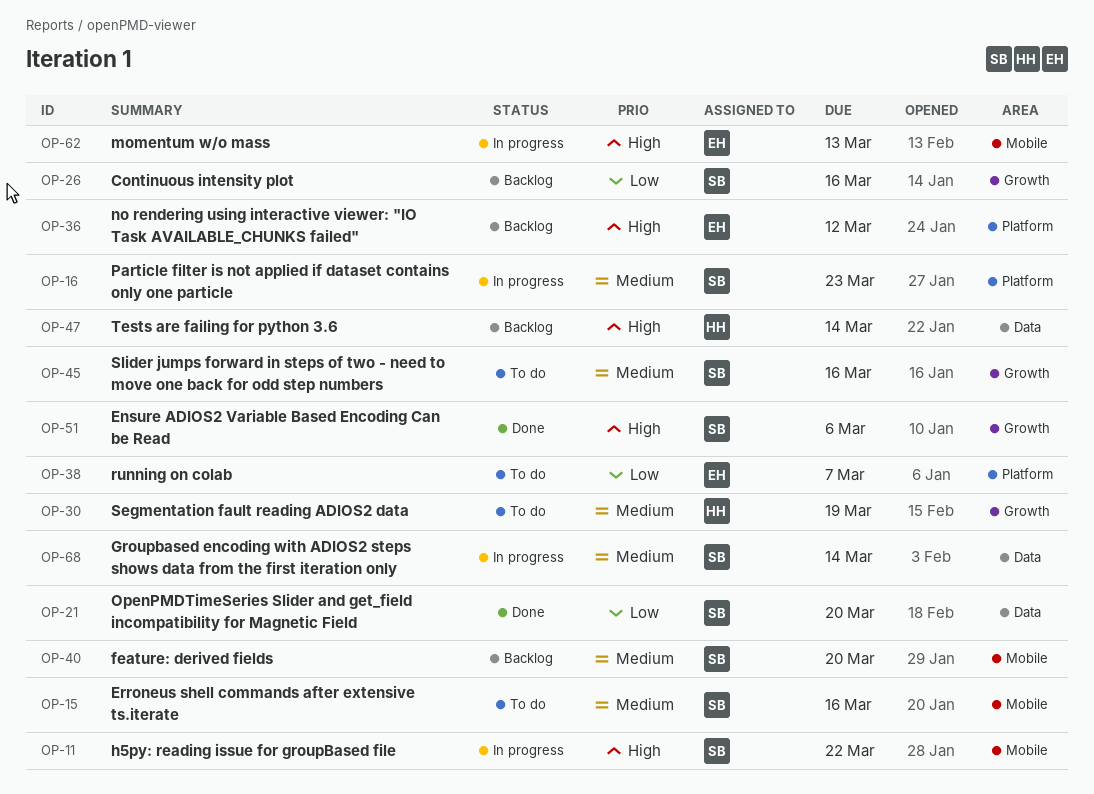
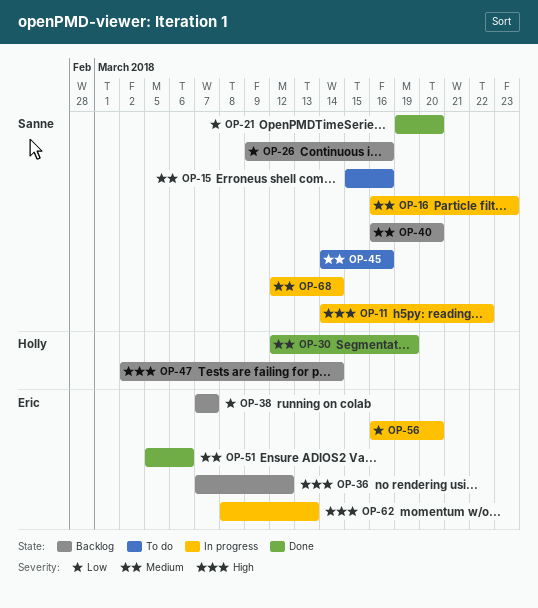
OP-30, status: To do -> Done
OP-38, status: To do -> Backlog
OP-51, owner: Sanne -> Eric
OP-51, priority: High -> Medium
OP-56: none -> present

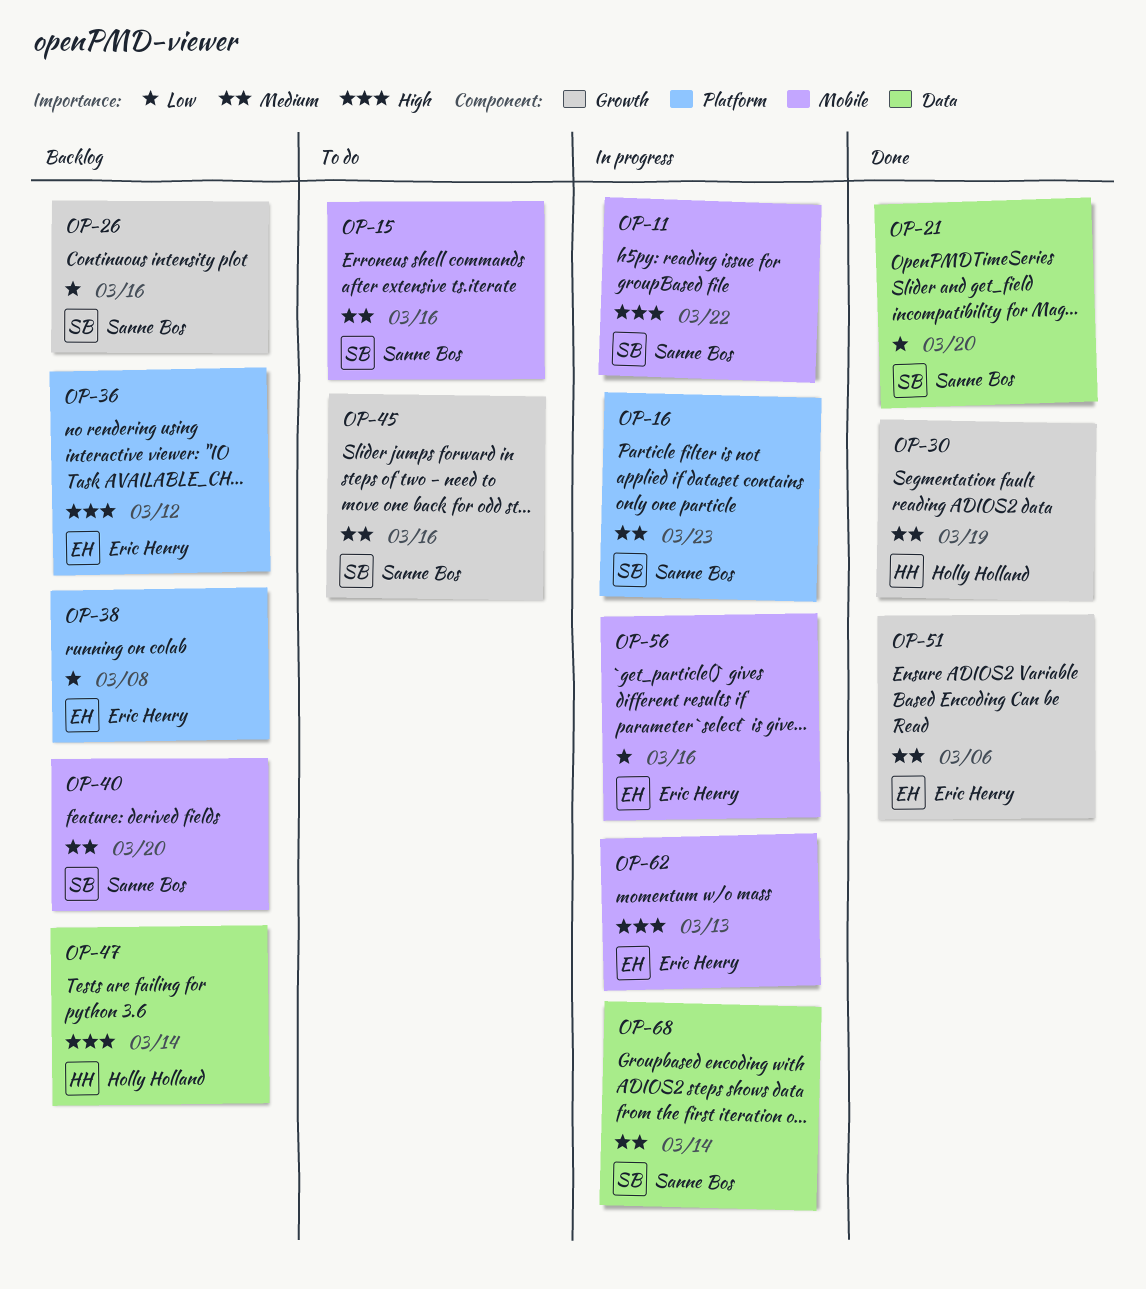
OP-38, due: Mar 7 -> Mar 8
OP-56, due: Mar 20 -> Mar 16

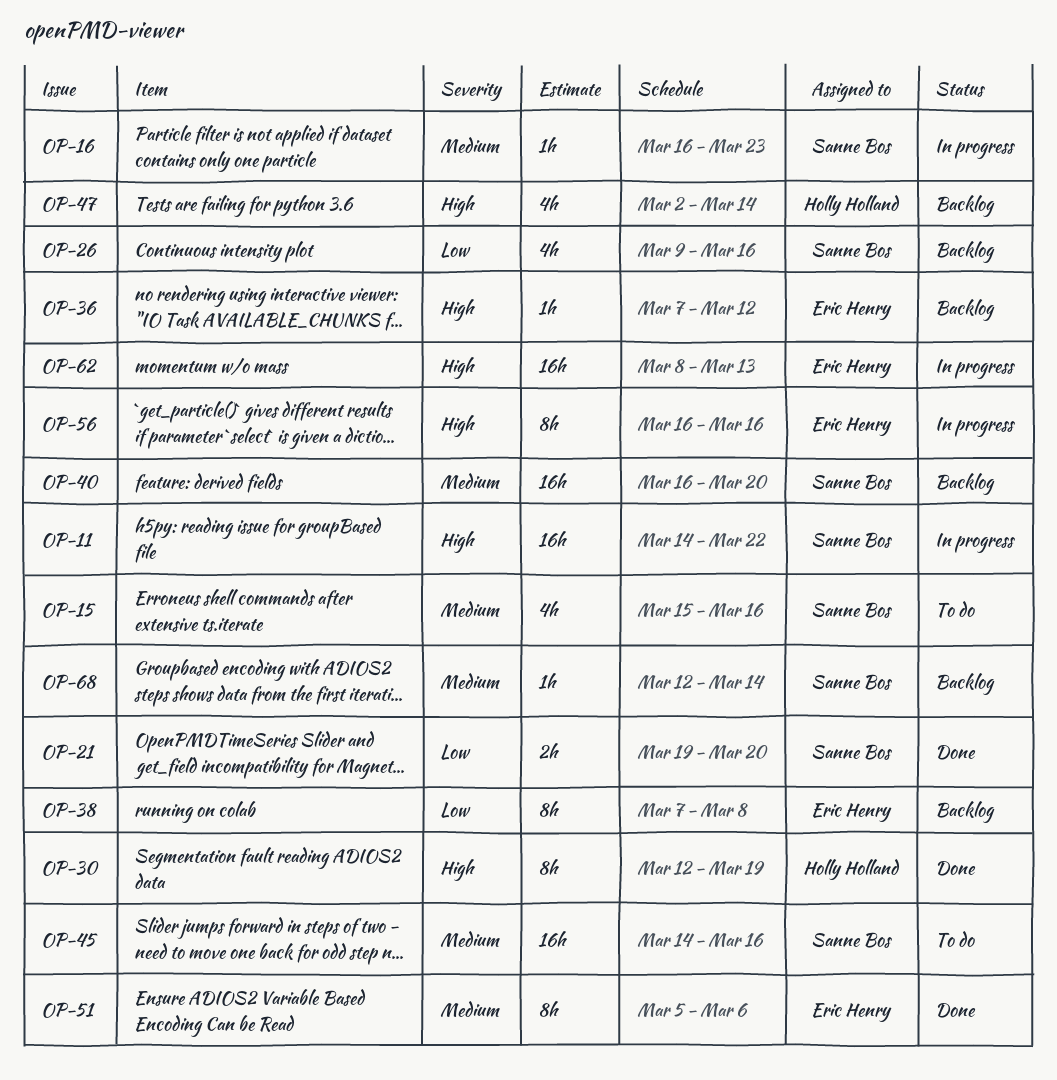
OP-30, priority: Medium -> High
OP-56, priority: Low -> High
OP-68, status: In progress -> Backlog

